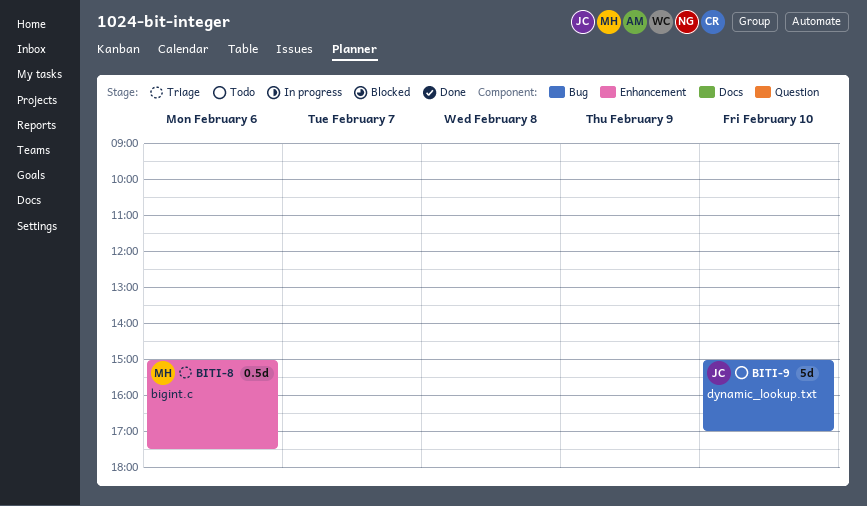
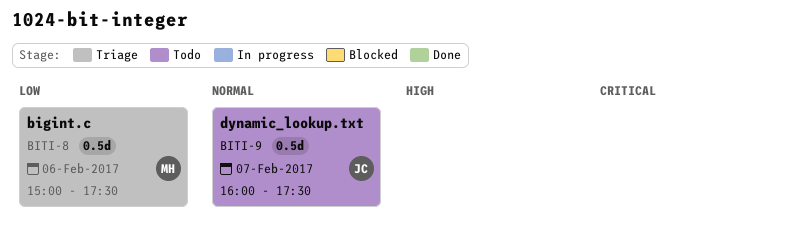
BITI-9, estimate: 5d -> 0.5d
BITI-9, day: Feb 10 -> Feb 7
BITI-9, begins: 15:00 -> 16:00
BITI-9, ends: 17:00 -> 17:30

